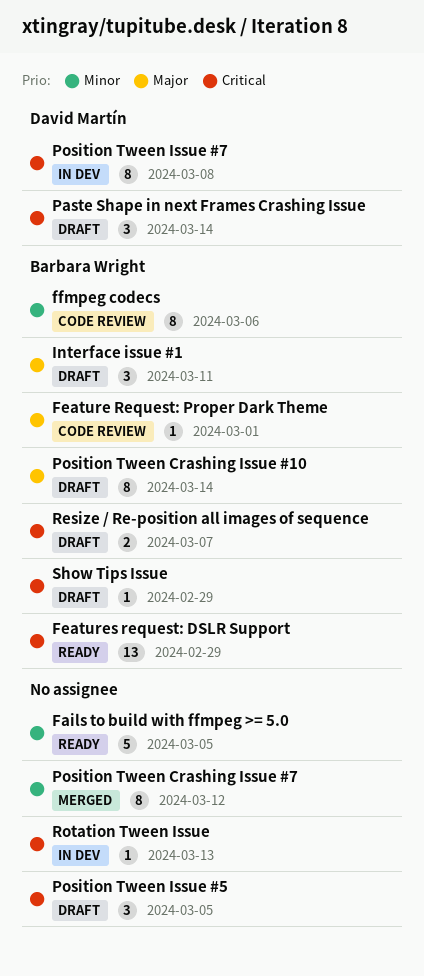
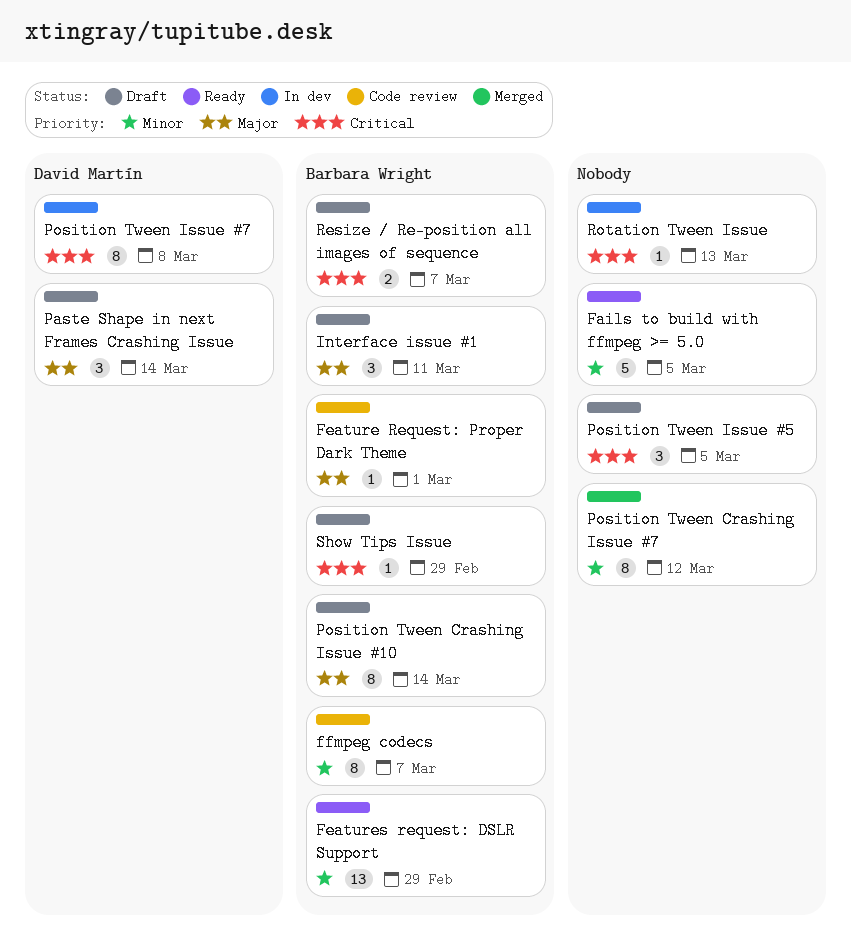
Features request: DSLR Support, priority: Critical -> Minor
ffmpeg codecs, due: Mar 6 -> Mar 7
Paste Shape in next Frames Crashing Issue, priority: Critical -> Major

